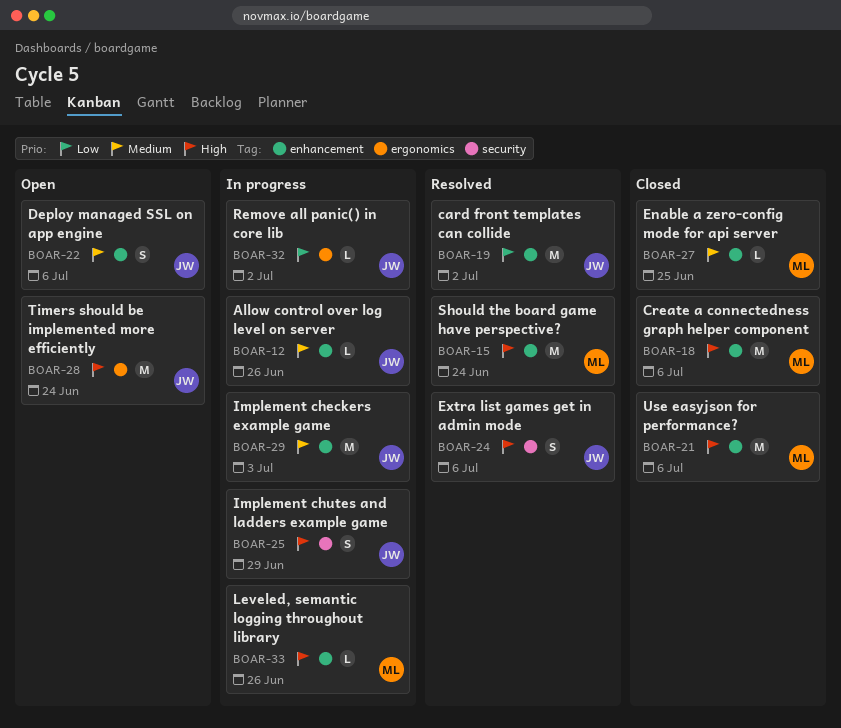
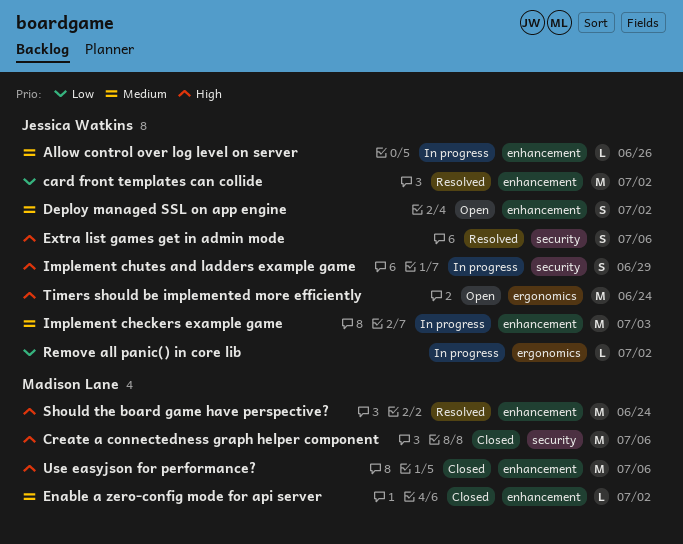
Create a connectedness graph helper component, label: enhancement -> security
Deploy managed SSL on app engine, due: Jul 6 -> Jul 2
Enable a zero-config mode for api server, due: Jun 25 -> Jul 2
Leveled, semantic logging throughout library: present -> none

